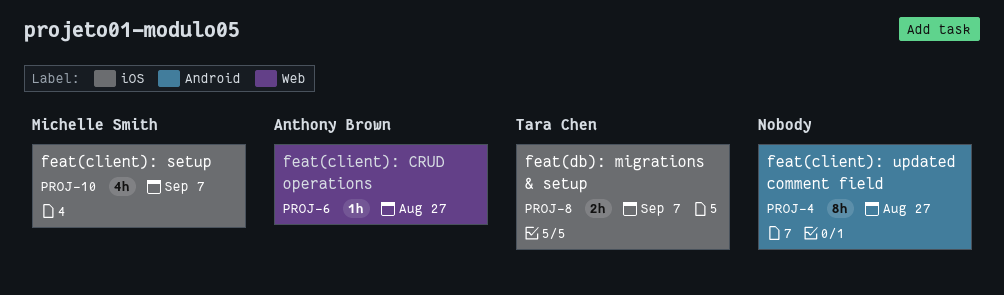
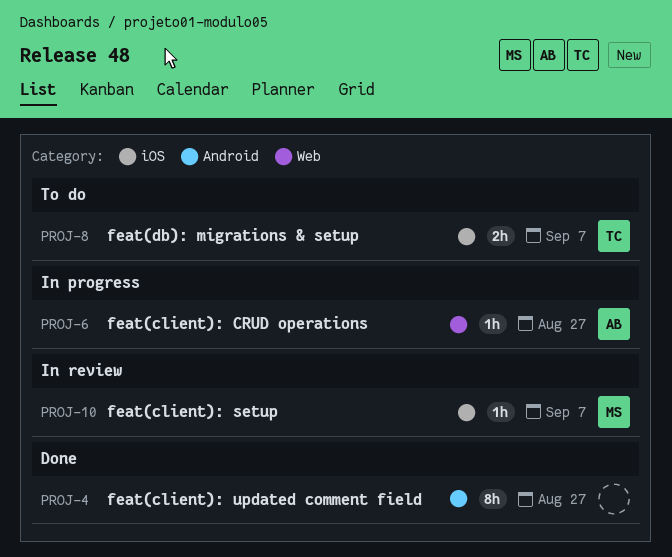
PROJ-10, estimate: 4h -> 1h

